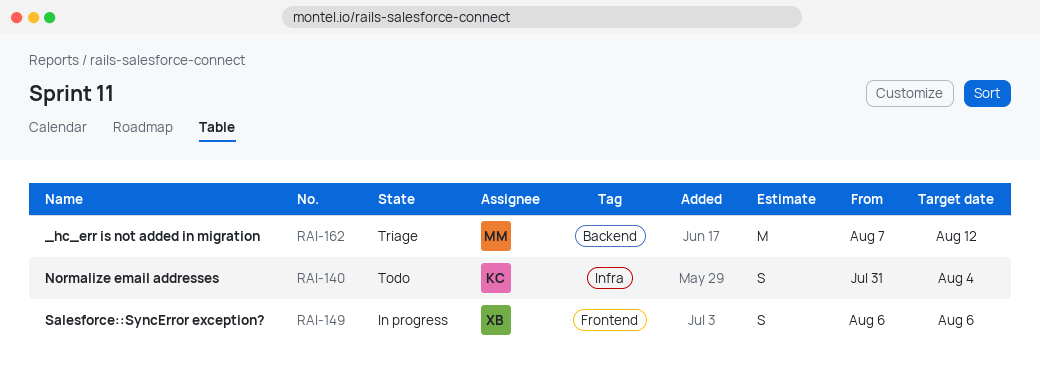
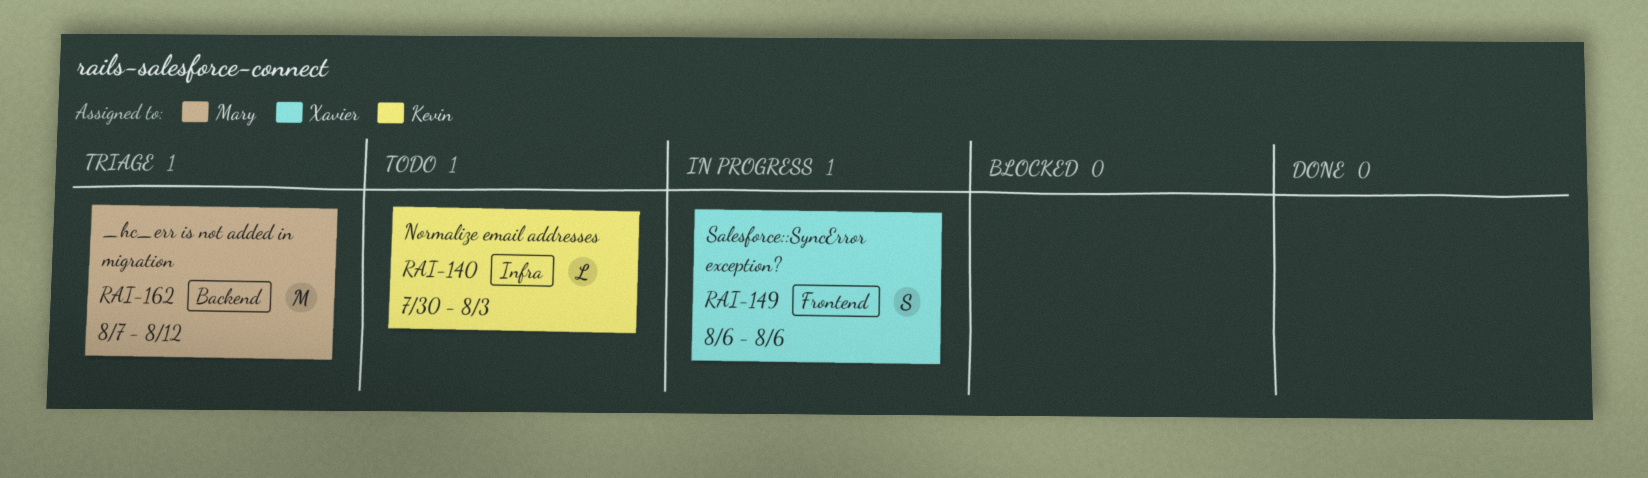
RAI-140, estimate: S -> L
RAI-140, start: Jul 31 -> Jul 30
RAI-140, due: Aug 4 -> Aug 3

